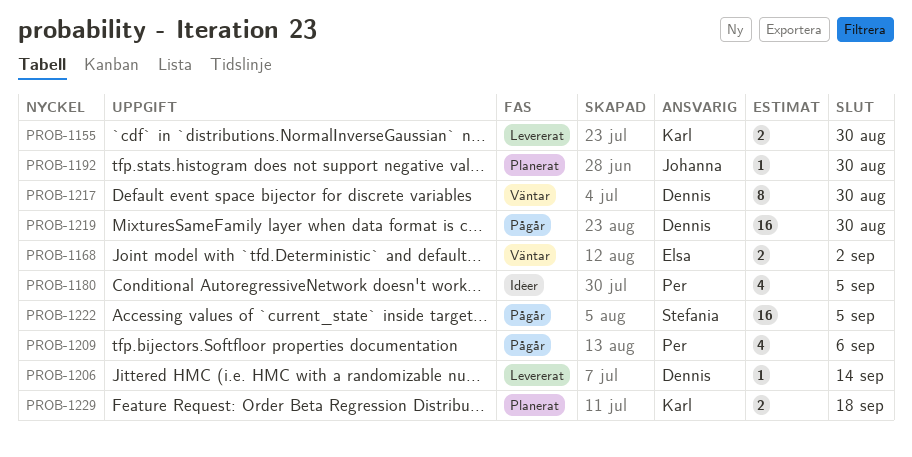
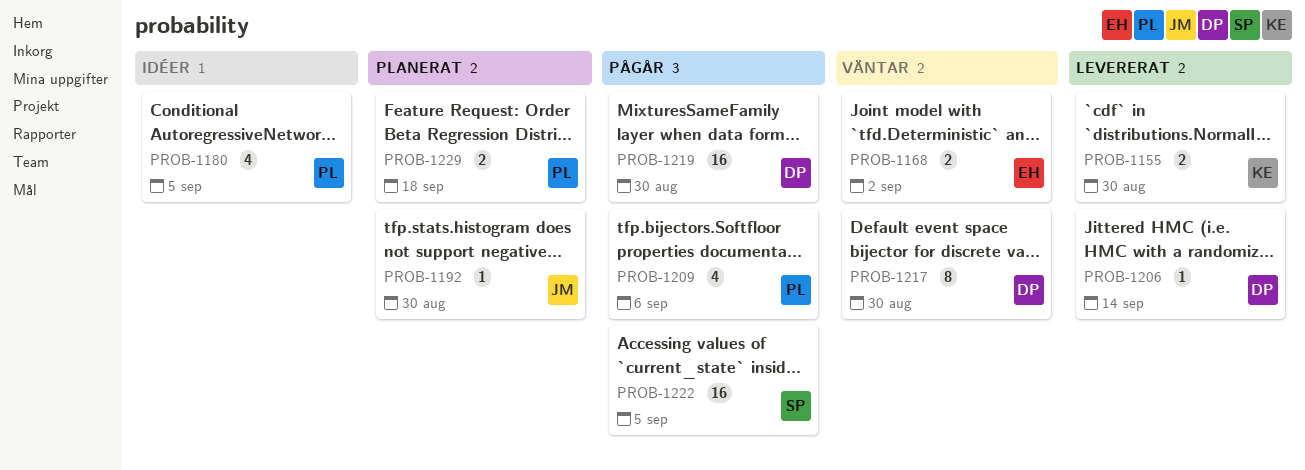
PROB-1229, owner: Karl -> Per

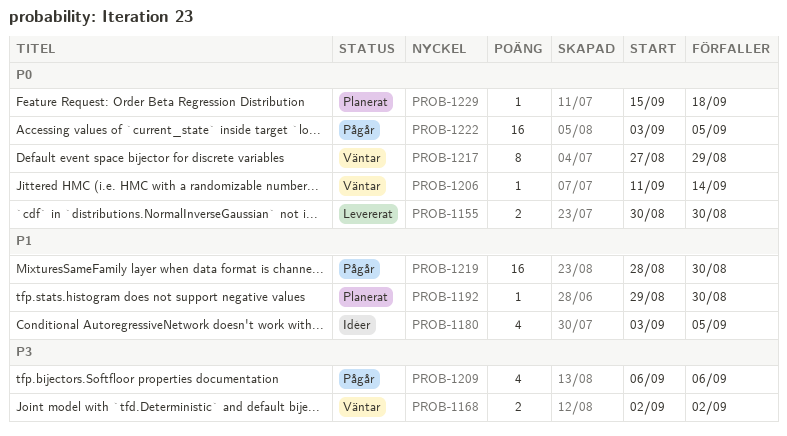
PROB-1206, status: Levererat -> Väntar
PROB-1217, due: Aug 30 -> Aug 29
PROB-1229, estimate: 2 -> 1

